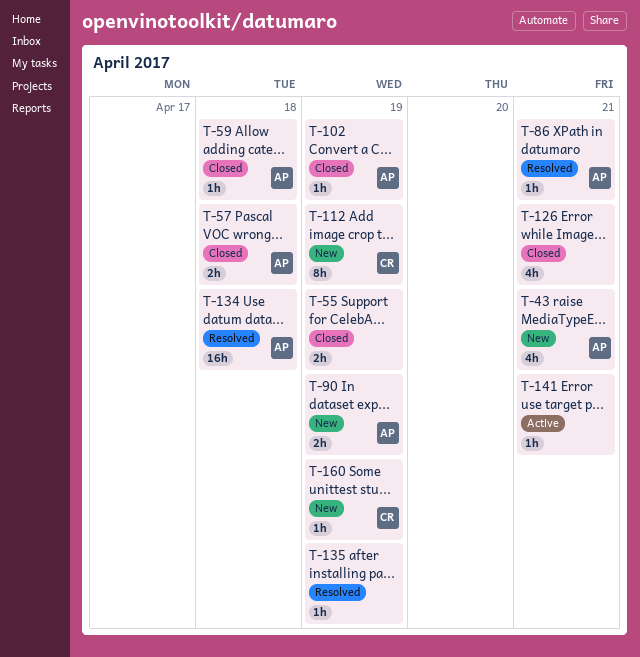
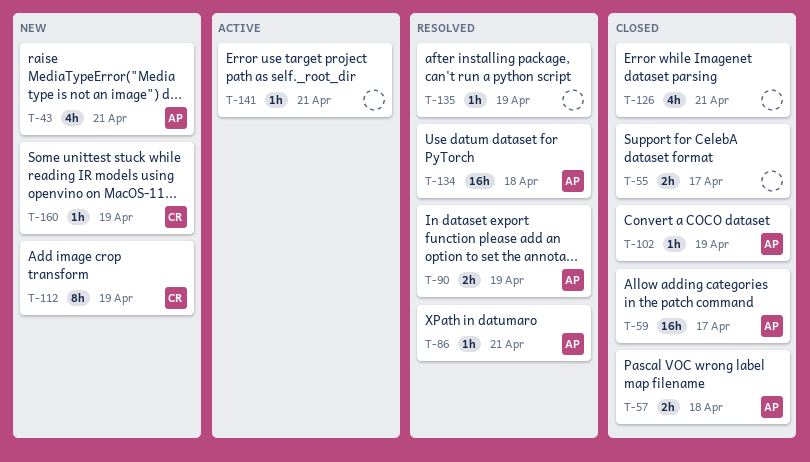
T-55, due: Apr 19 -> Apr 17
T-59, estimate: 1h -> 16h
T-59, due: Apr 18 -> Apr 17
T-90, status: New -> Resolved

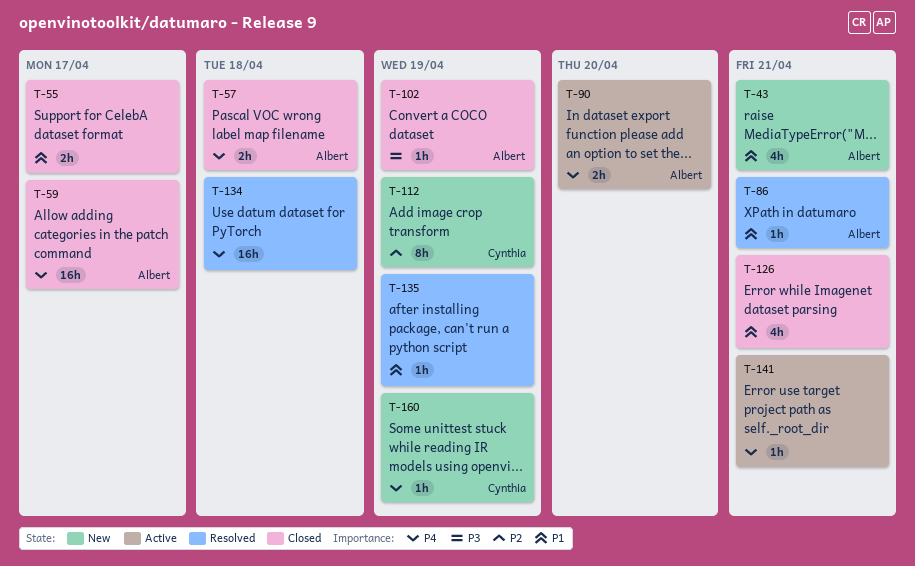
T-90, status: Resolved -> Active
T-90, due: Apr 19 -> Apr 20
T-134, owner: Albert -> none

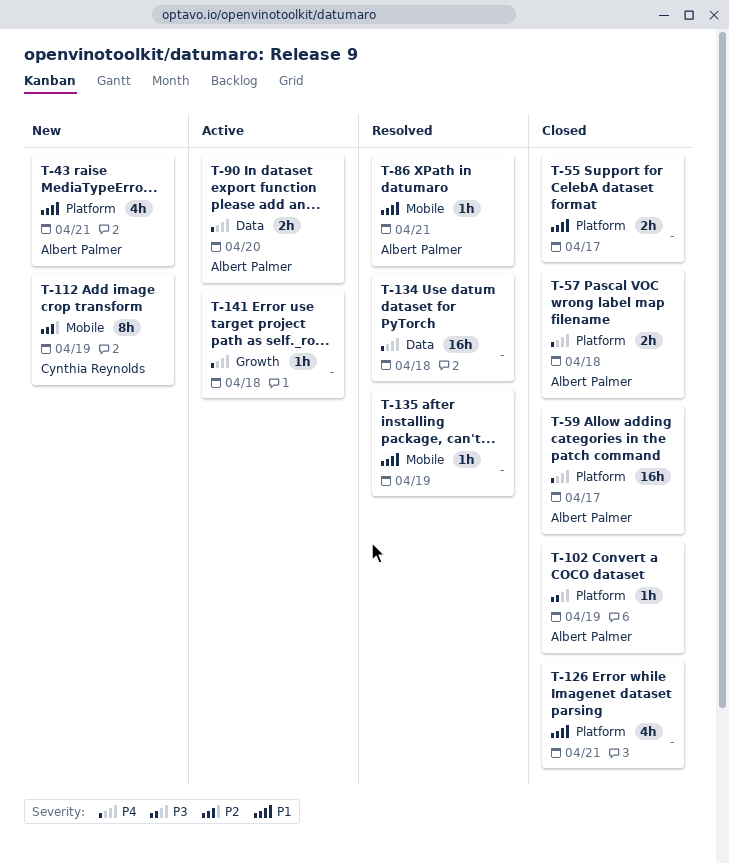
T-141, due: Apr 21 -> Apr 18
T-160: present -> none

